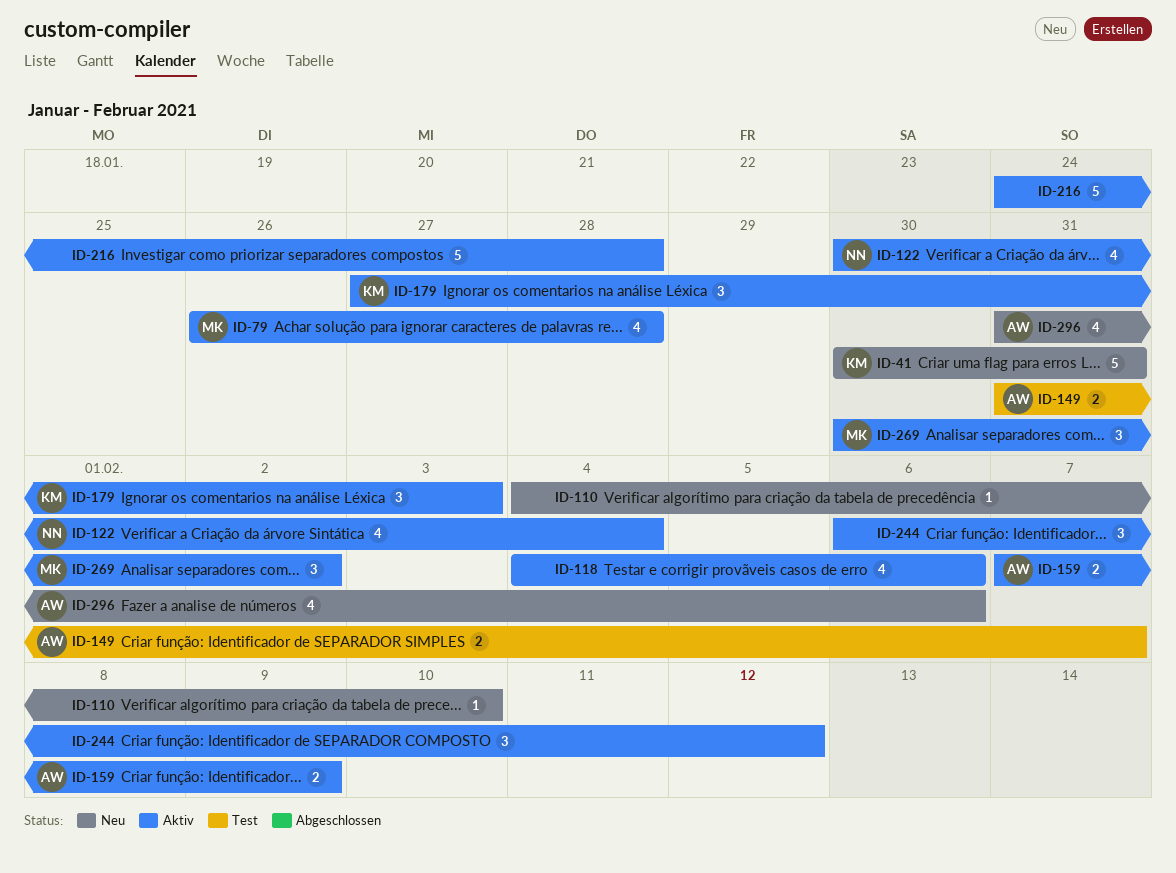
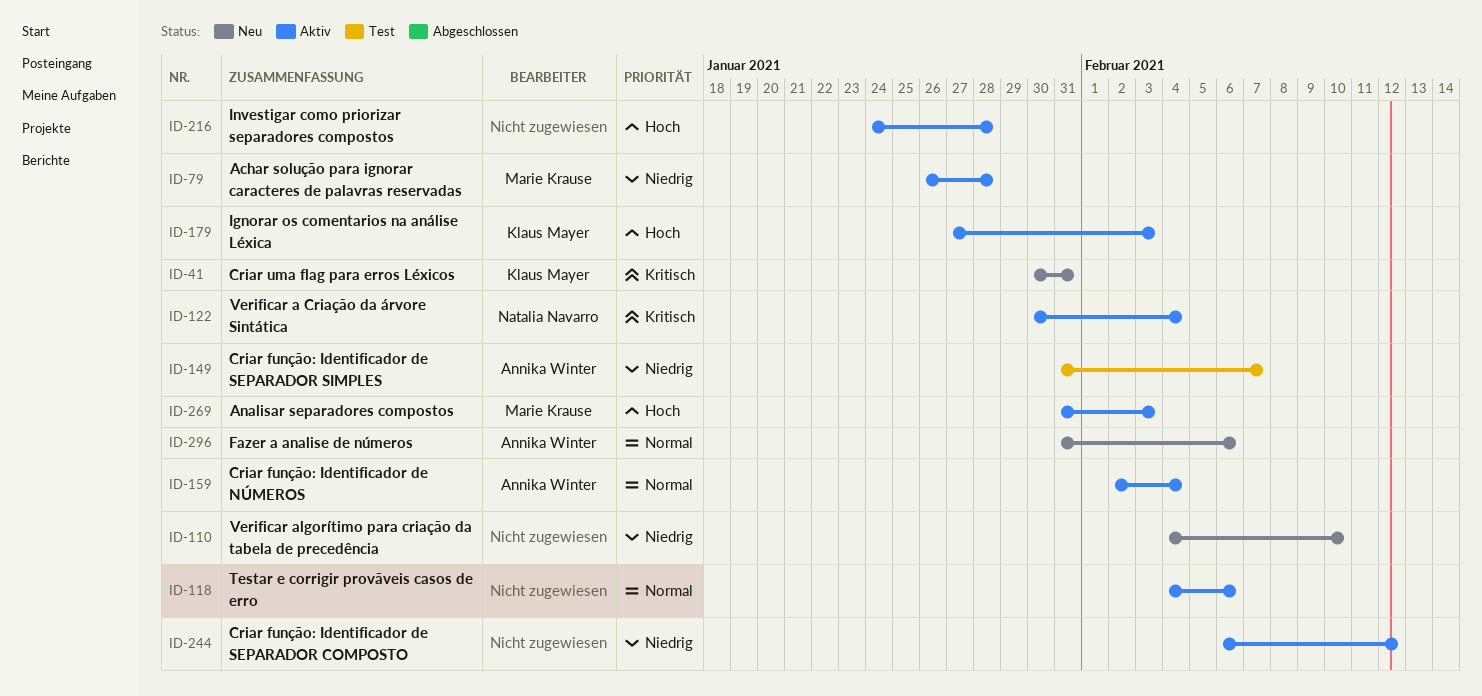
ID-159, start: Feb 7 -> Feb 2
ID-159, due: Feb 9 -> Feb 4
ID-269, start: Jan 30 -> Jan 31
ID-269, due: Feb 2 -> Feb 3

